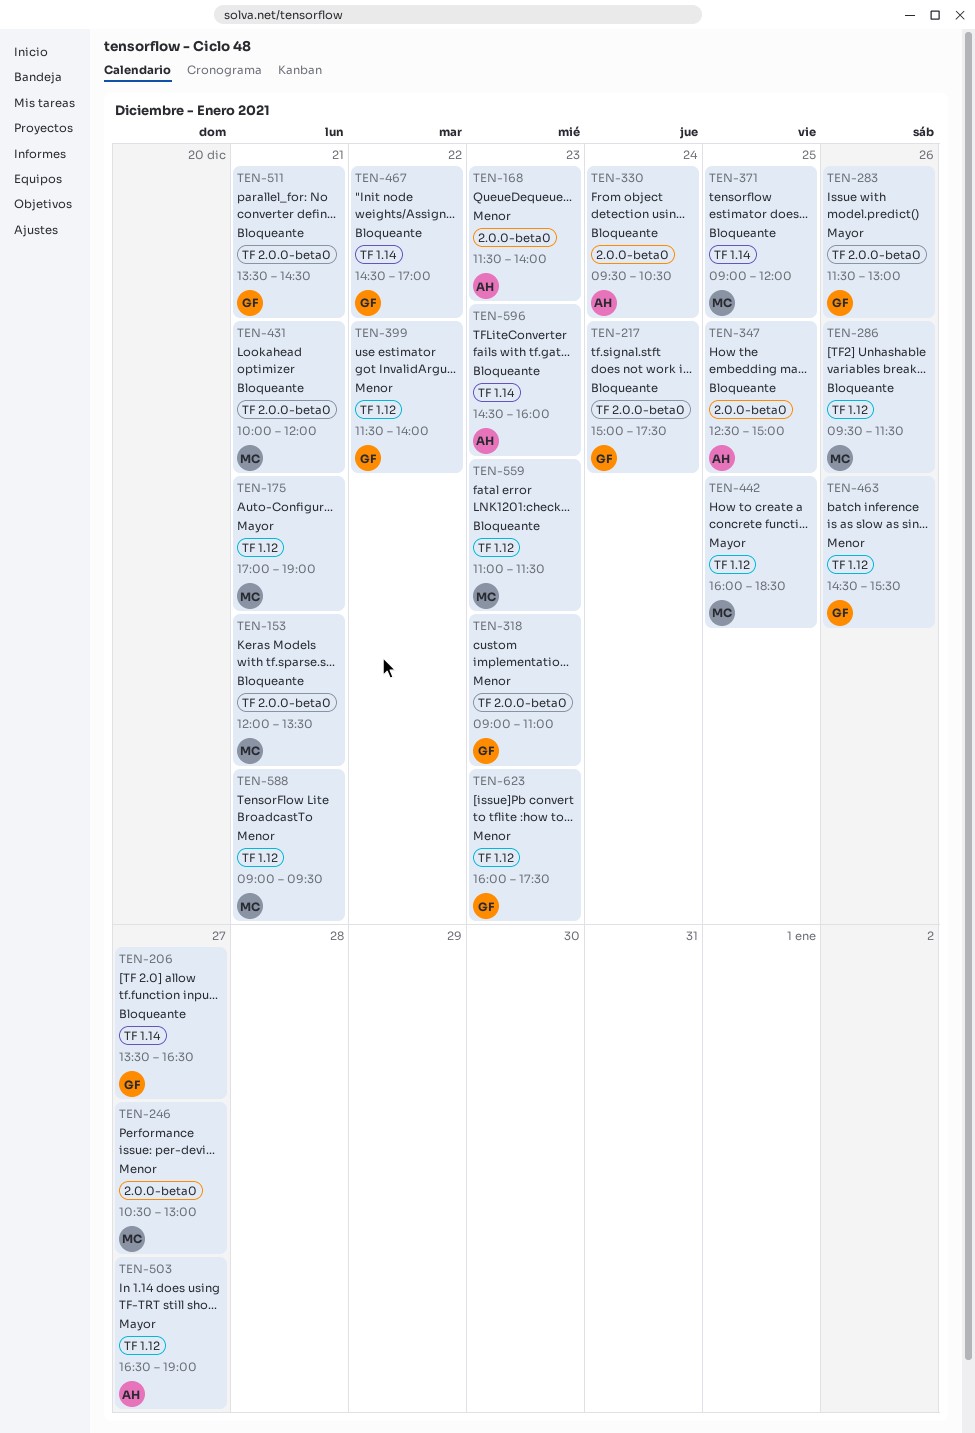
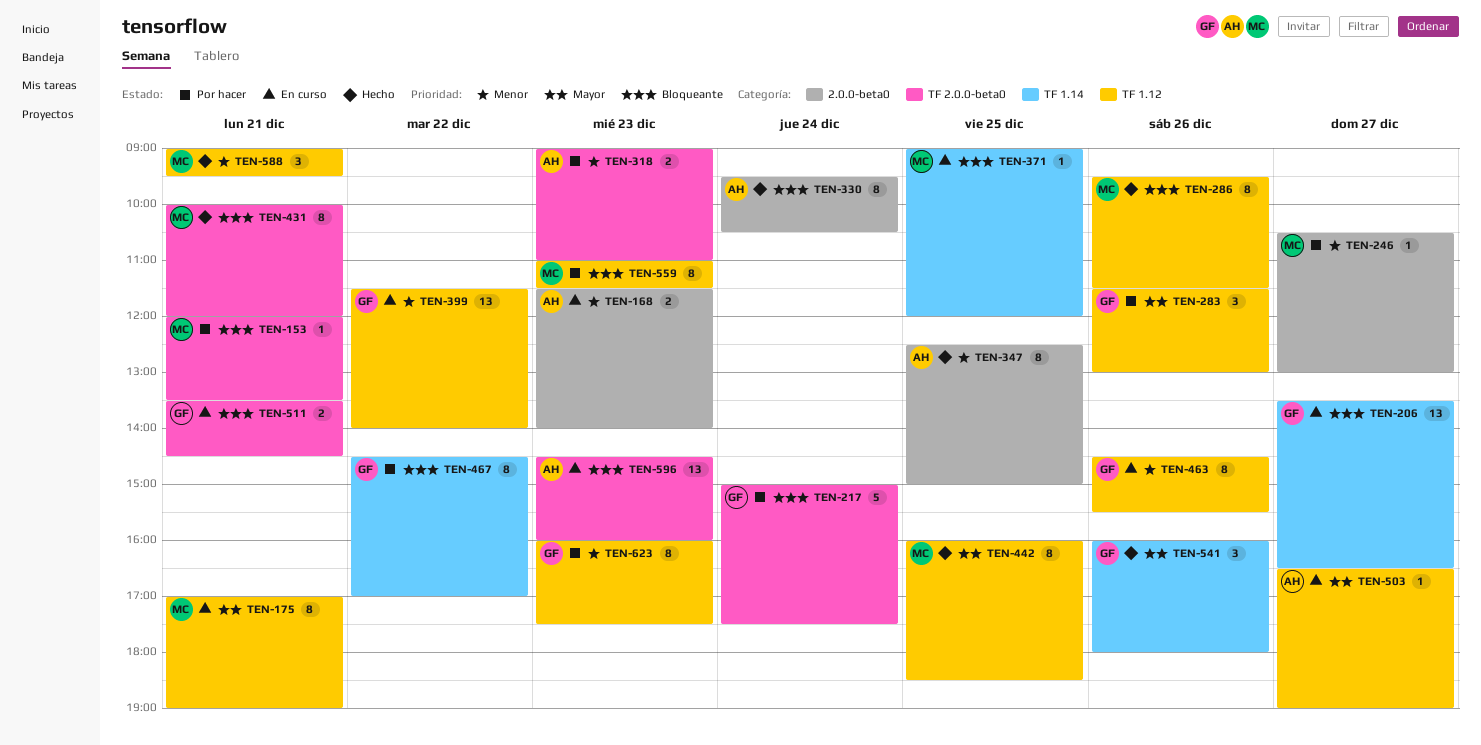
TEN-283, label: TF 2.0.0-beta0 -> TF 1.12
TEN-318, owner: GF -> AH
TEN-347, priority: Bloqueante -> Menor
TEN-541: none -> present
TEN-596, label: TF 1.14 -> TF 2.0.0-beta0

